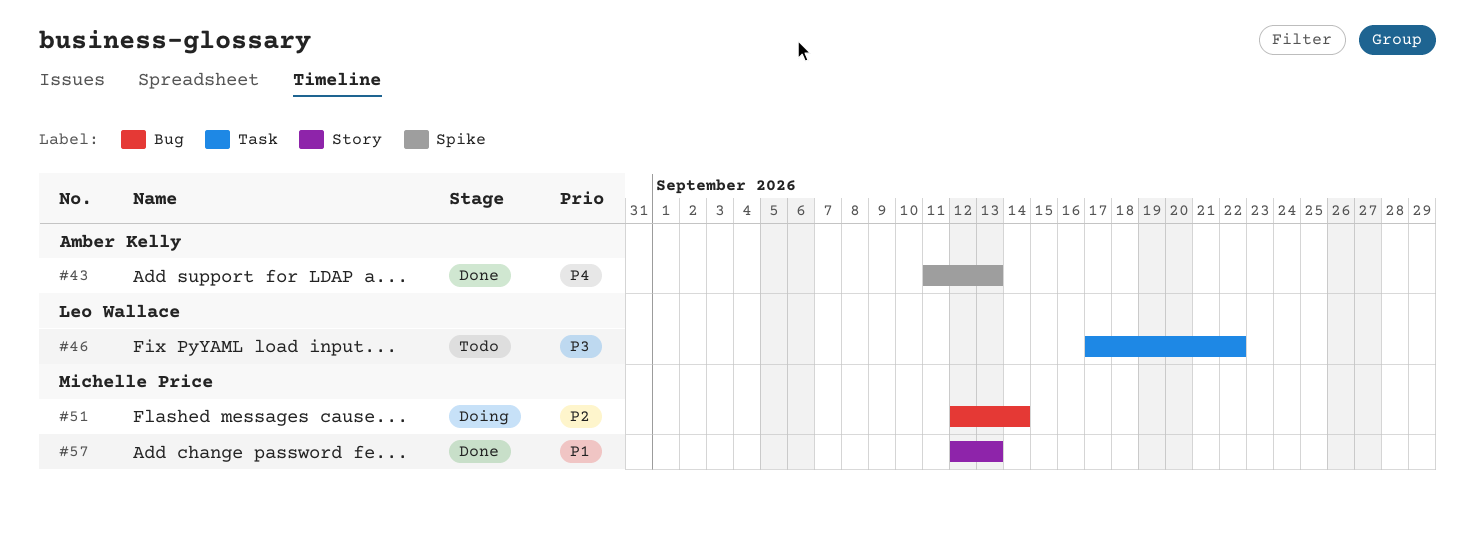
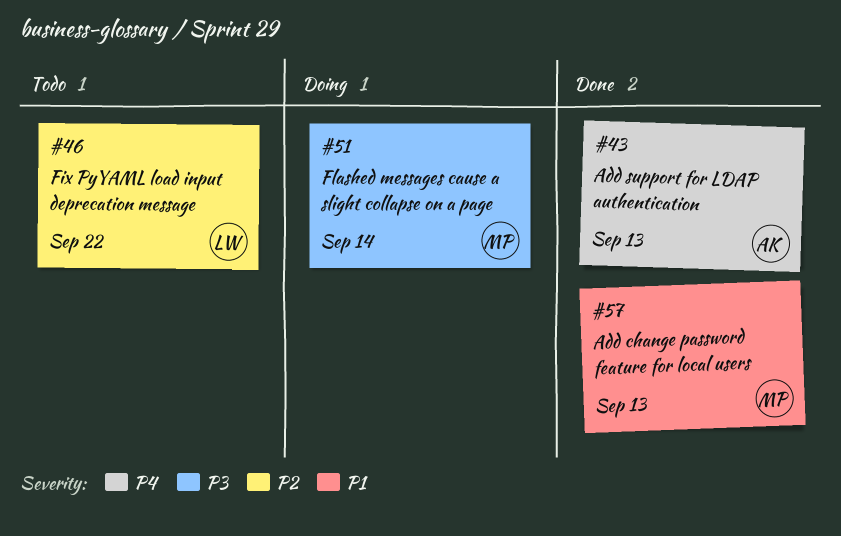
#46, priority: P3 -> P2
#51, priority: P2 -> P3

